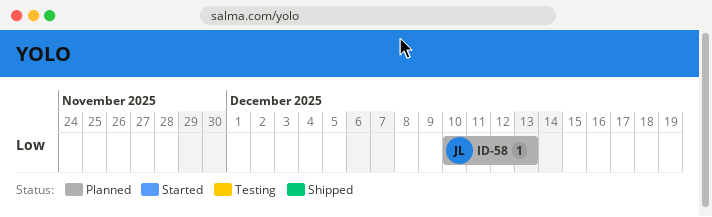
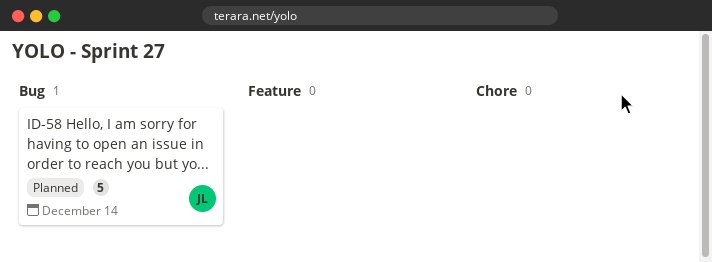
ID-58, estimate: 1 -> 5
ID-58, due: Dec 13 -> Dec 14

